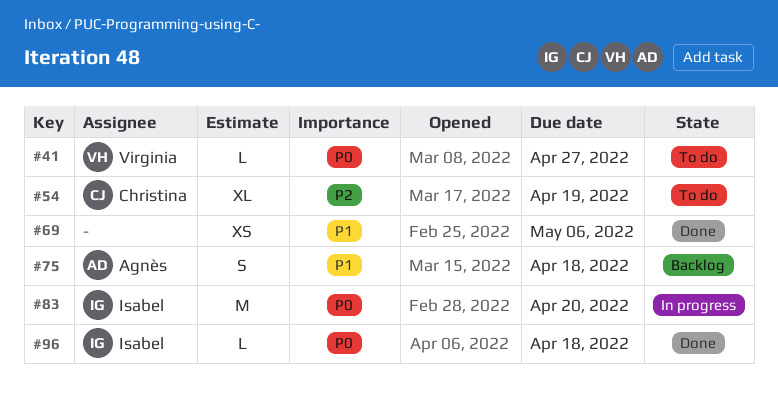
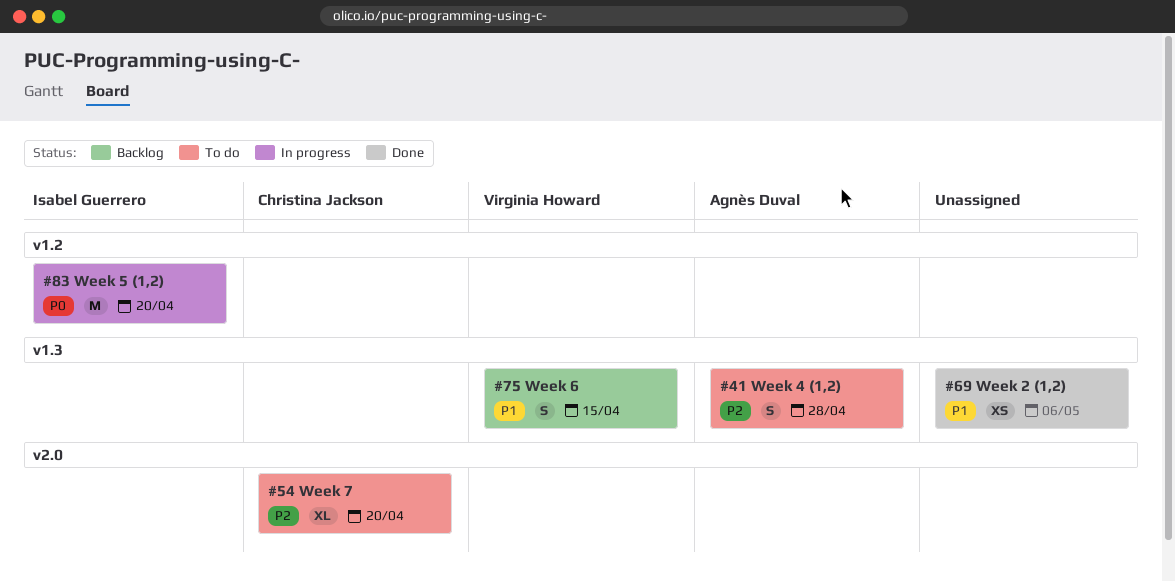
#41, owner: Virginia Howard -> Agnès Duval
#41, priority: P0 -> P2
#41, estimate: L -> S
#41, due: Apr 27 -> Apr 28
#54, due: Apr 19 -> Apr 20
#75, owner: Agnès Duval -> Virginia Howard
#75, due: Apr 18 -> Apr 15
#96: present -> none

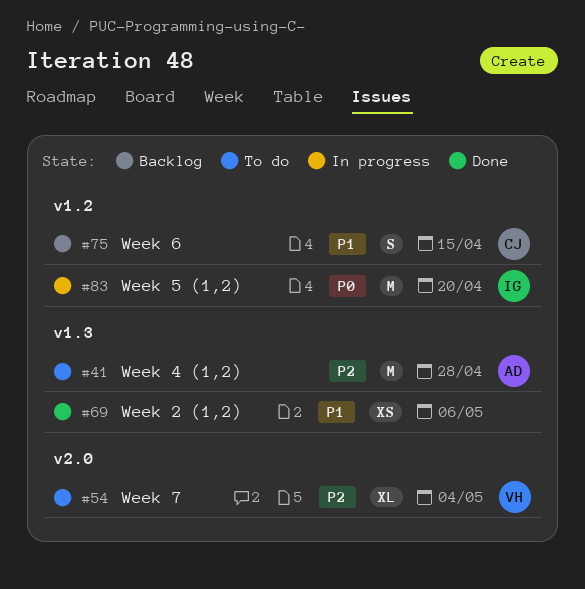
#41, estimate: S -> M
#54, owner: Christina Jackson -> Virginia Howard
#54, due: Apr 20 -> May 4
#75, owner: Virginia Howard -> Christina Jackson
#75, label: v1.3 -> v1.2

